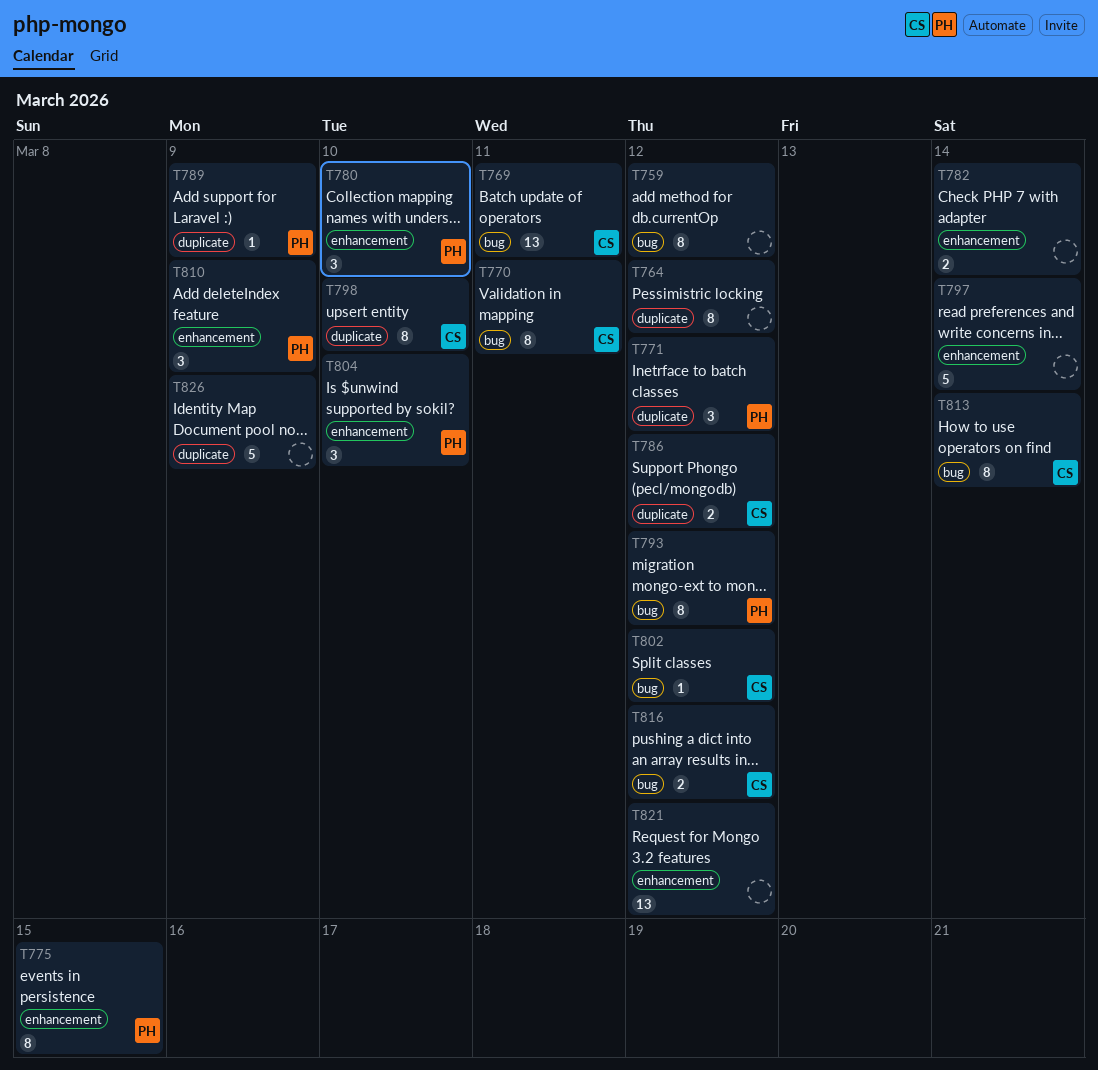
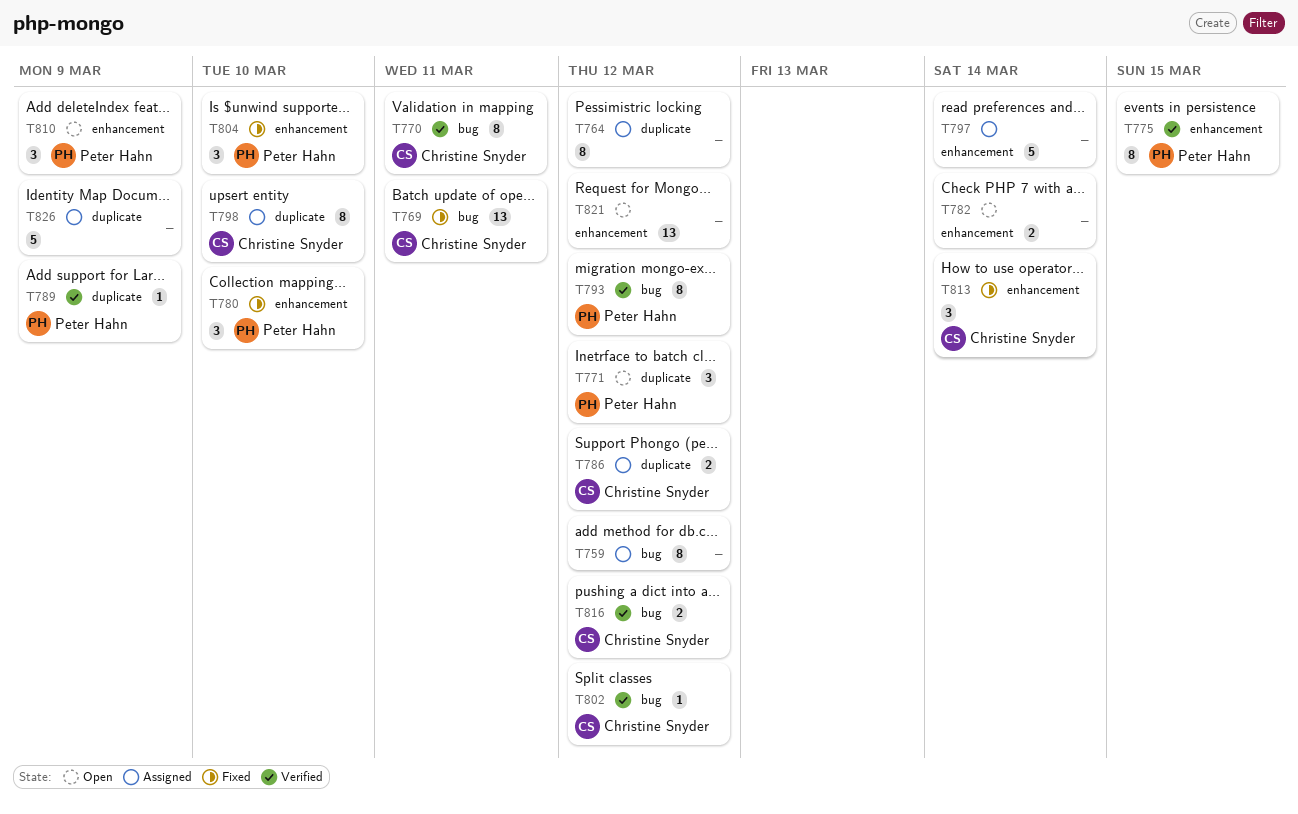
T813, label: bug -> enhancement
T813, estimate: 8 -> 3

